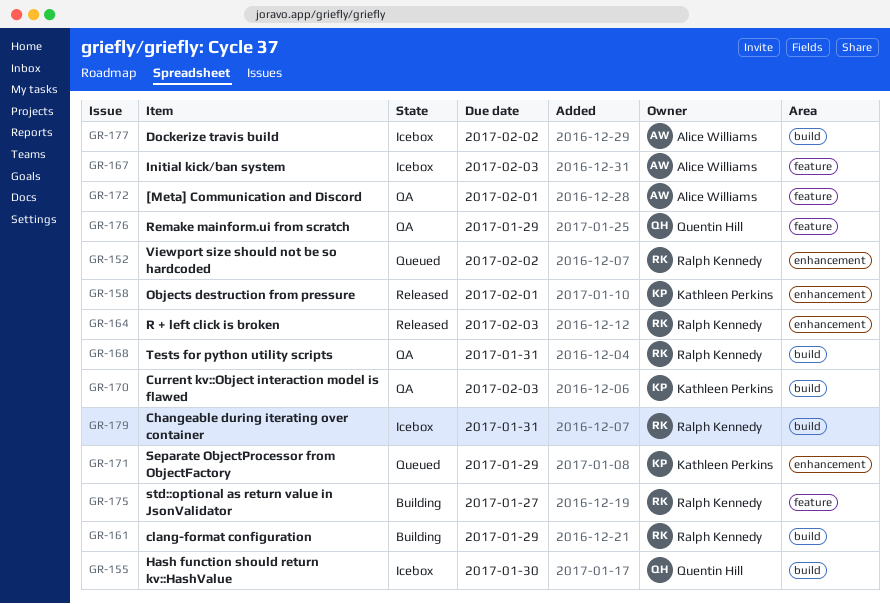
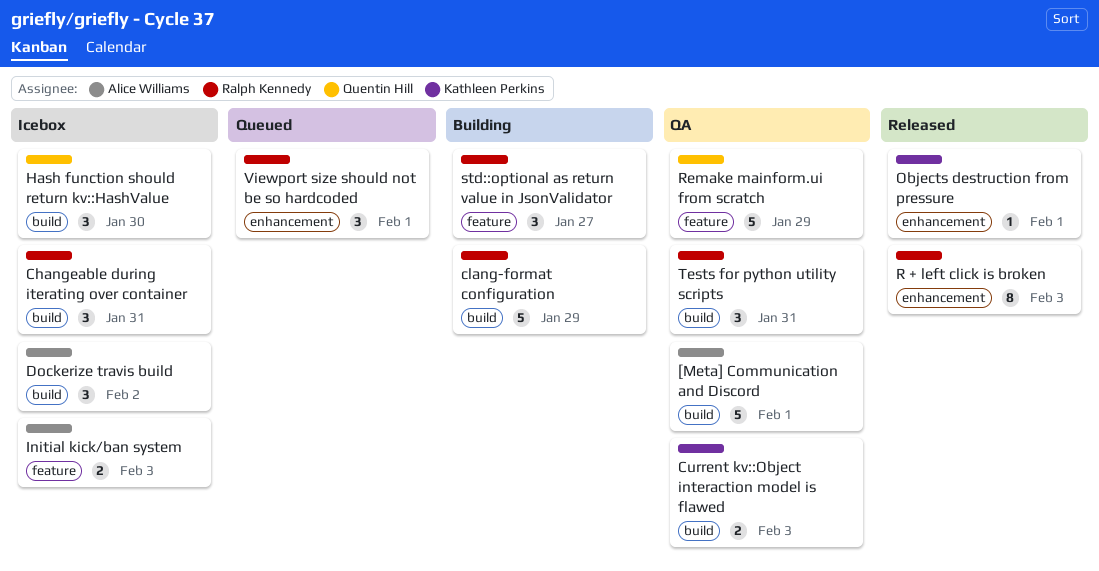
[Meta] Communication and Discord, label: feature -> build
Separate ObjectProcessor from ObjectFactory: present -> none
Viewport size should not be so hardcoded, due: Feb 2 -> Feb 1

